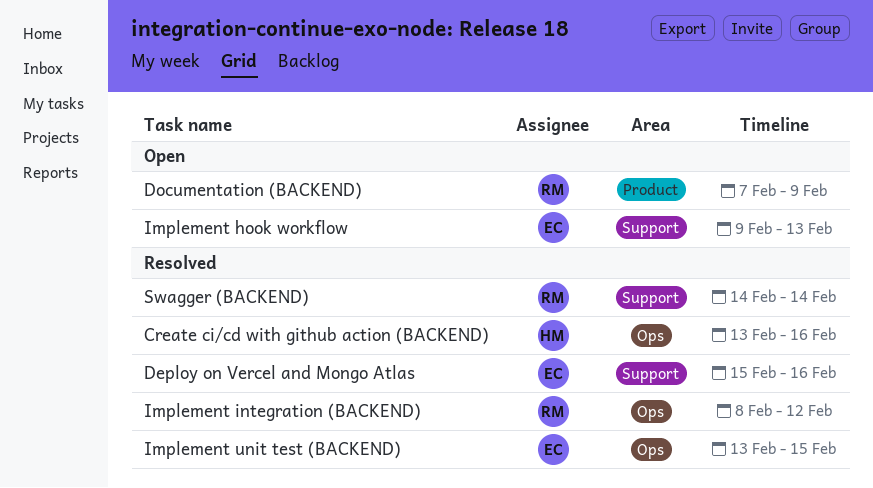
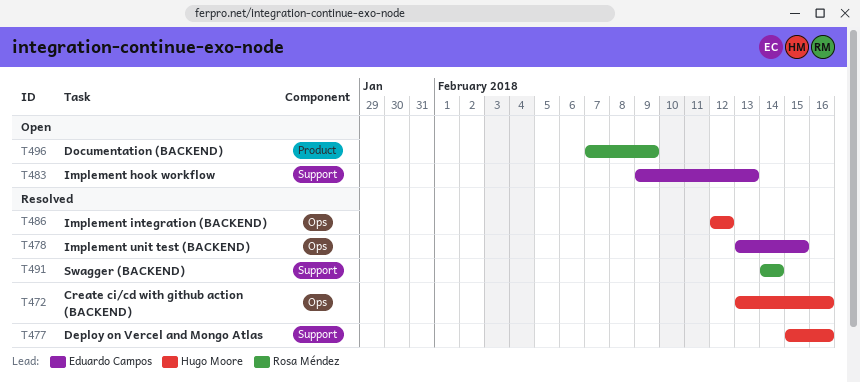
Deploy on Vercel and Mongo Atlas, owner: Eduardo Campos -> Hugo Moore
Implement integration (BACKEND), owner: Rosa Méndez -> Hugo Moore
Implement integration (BACKEND), start: Feb 8 -> Feb 12

